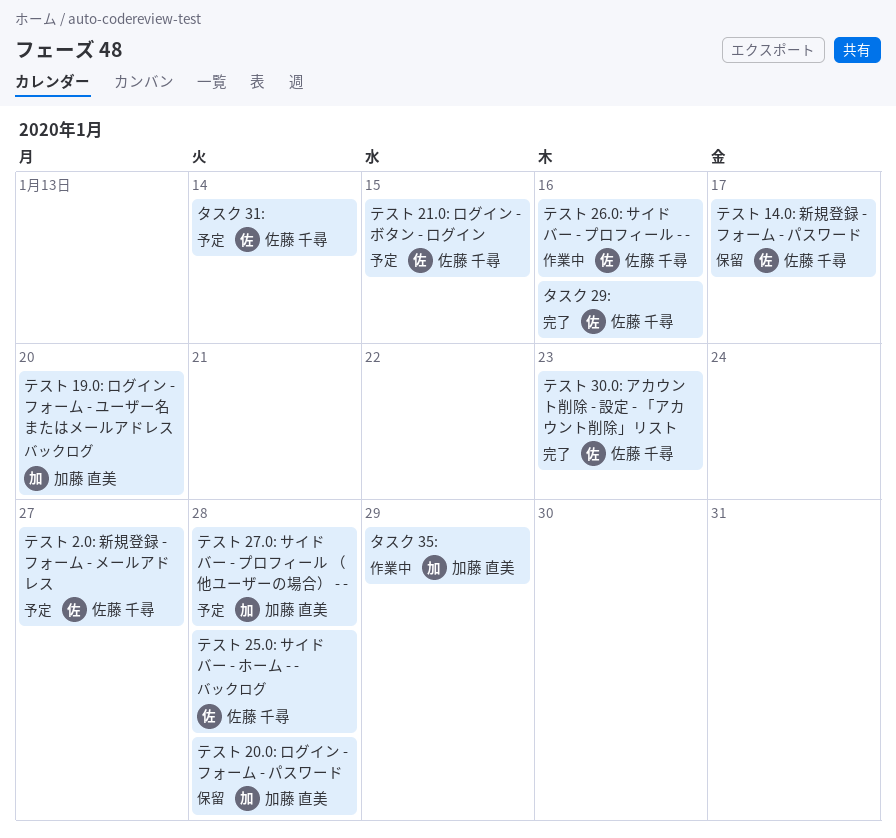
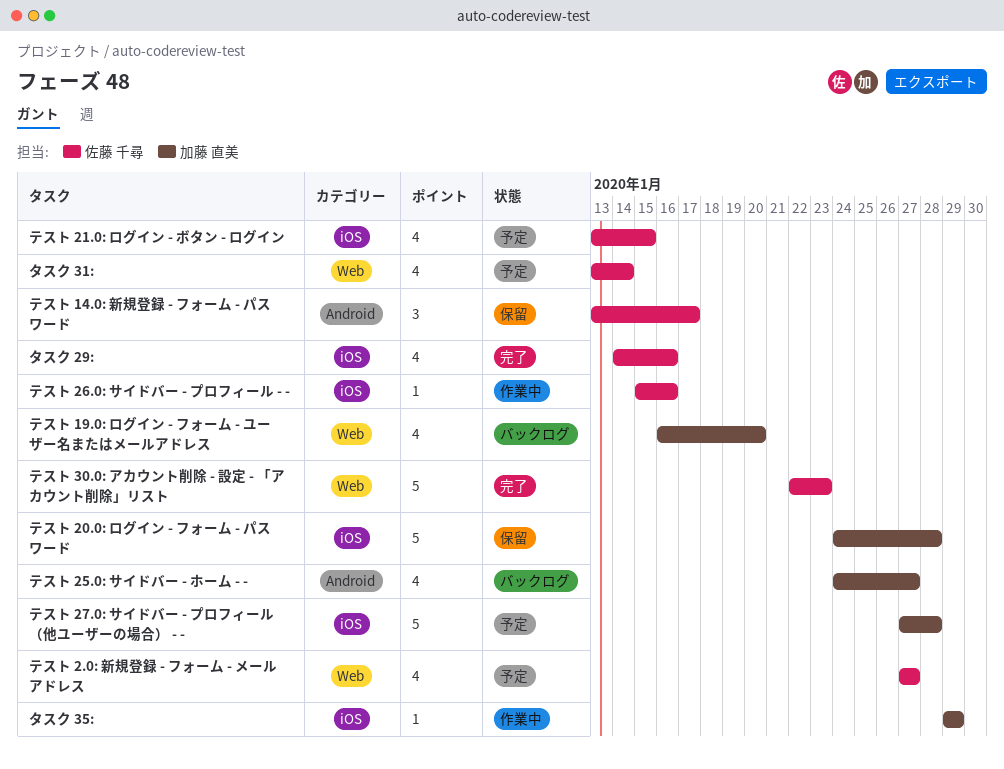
テスト 25.0: サイドバー - ホーム - -, owner: 佐藤 千尋 -> 加藤 直美
テスト 25.0: サイドバー - ホーム - -, due: Jan 28 -> Jan 27

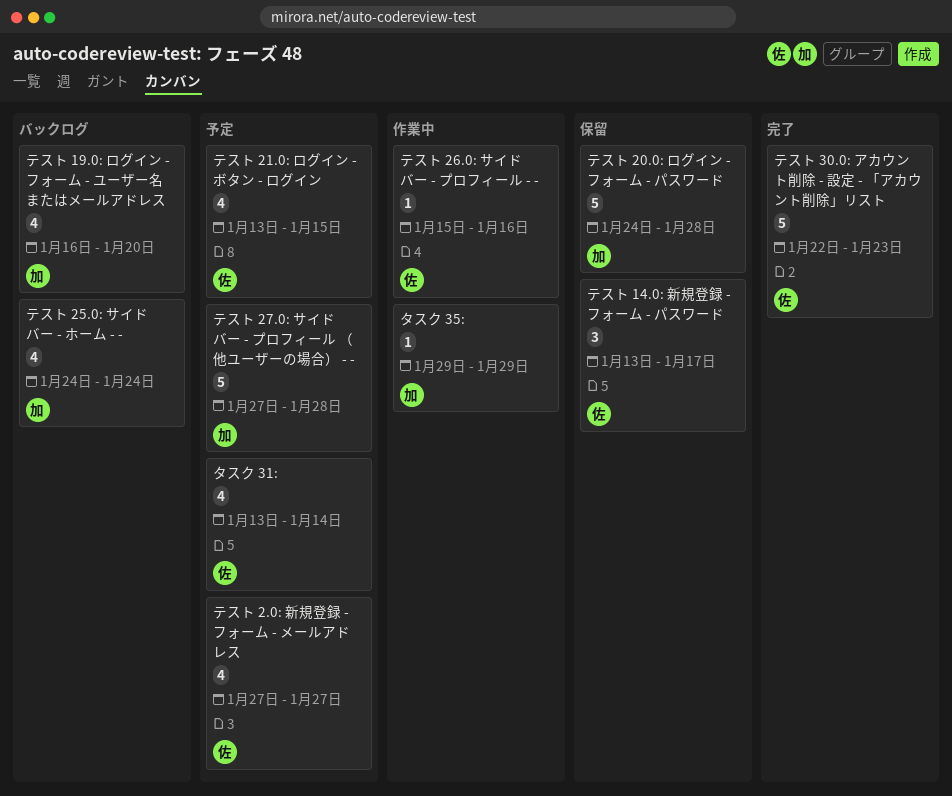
タスク 29:: present -> none
テスト 25.0: サイドバー - ホーム - -, due: Jan 27 -> Jan 24

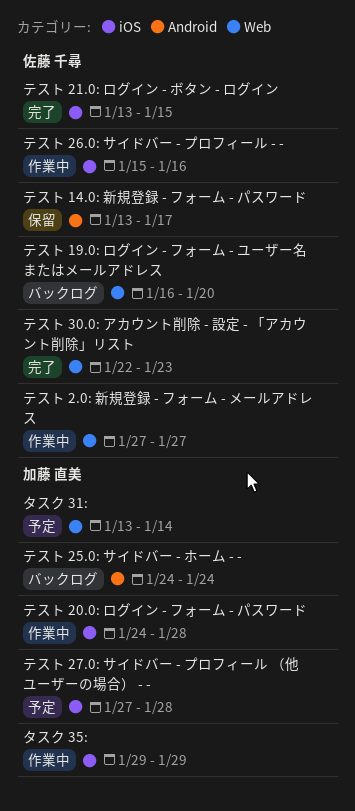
タスク 31:, owner: 佐藤 千尋 -> 加藤 直美
テスト 19.0: ログイン - フォーム - ユーザー名またはメールアドレス, owner: 加藤 直美 -> 佐藤 千尋
テスト 2.0: 新規登録 - フォーム - メールアドレス, status: 予定 -> 作業中
テスト 20.0: ログイン - フォーム - パスワード, status: 保留 -> 作業中
テスト 21.0: ログイン - ボタン - ログイン, status: 予定 -> 完了

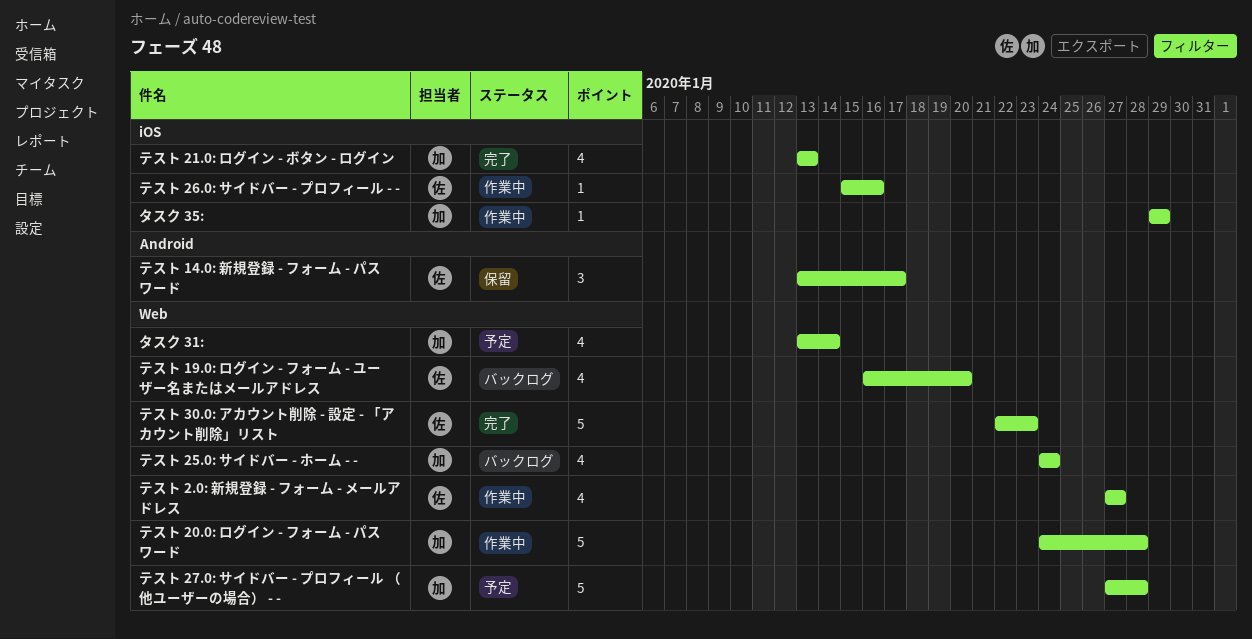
テスト 20.0: ログイン - フォーム - パスワード, label: iOS -> Web
テスト 21.0: ログイン - ボタン - ログイン, owner: 佐藤 千尋 -> 加藤 直美
テスト 21.0: ログイン - ボタン - ログイン, due: Jan 15 -> Jan 13
テスト 25.0: サイドバー - ホーム - -, label: Android -> Web
テスト 27.0: サイドバー - プロフィール （他ユーザーの場合） - -, label: iOS -> Web

